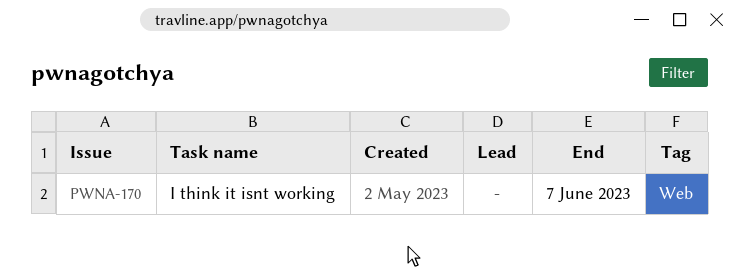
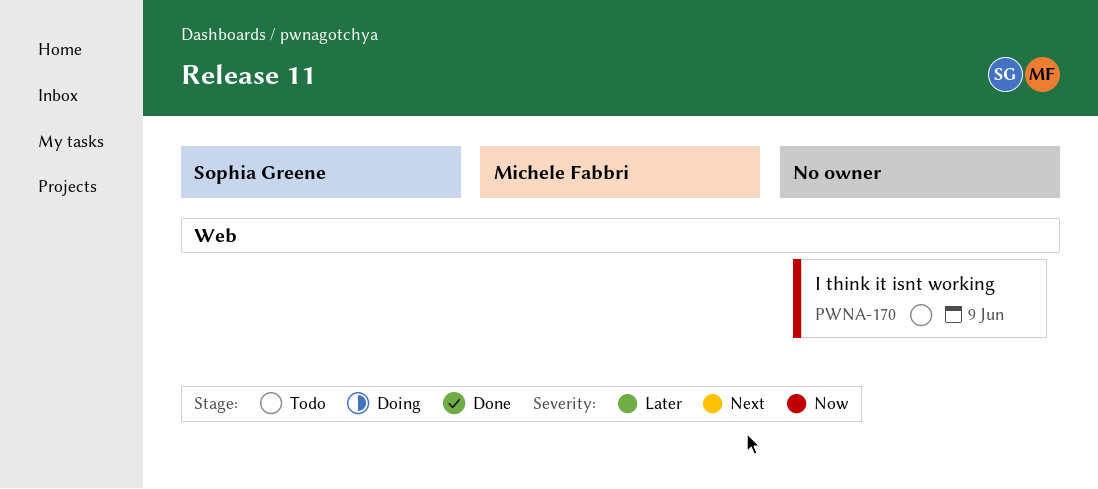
PWNA-170, due: Jun 7 -> Jun 9

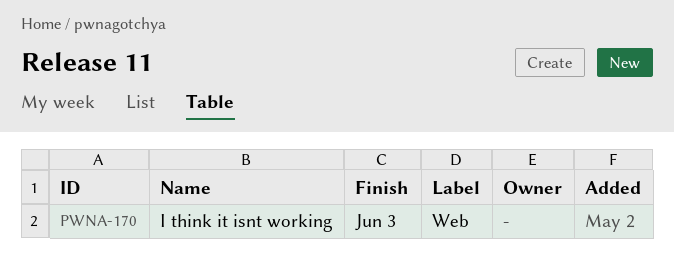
PWNA-170, due: Jun 9 -> Jun 3

